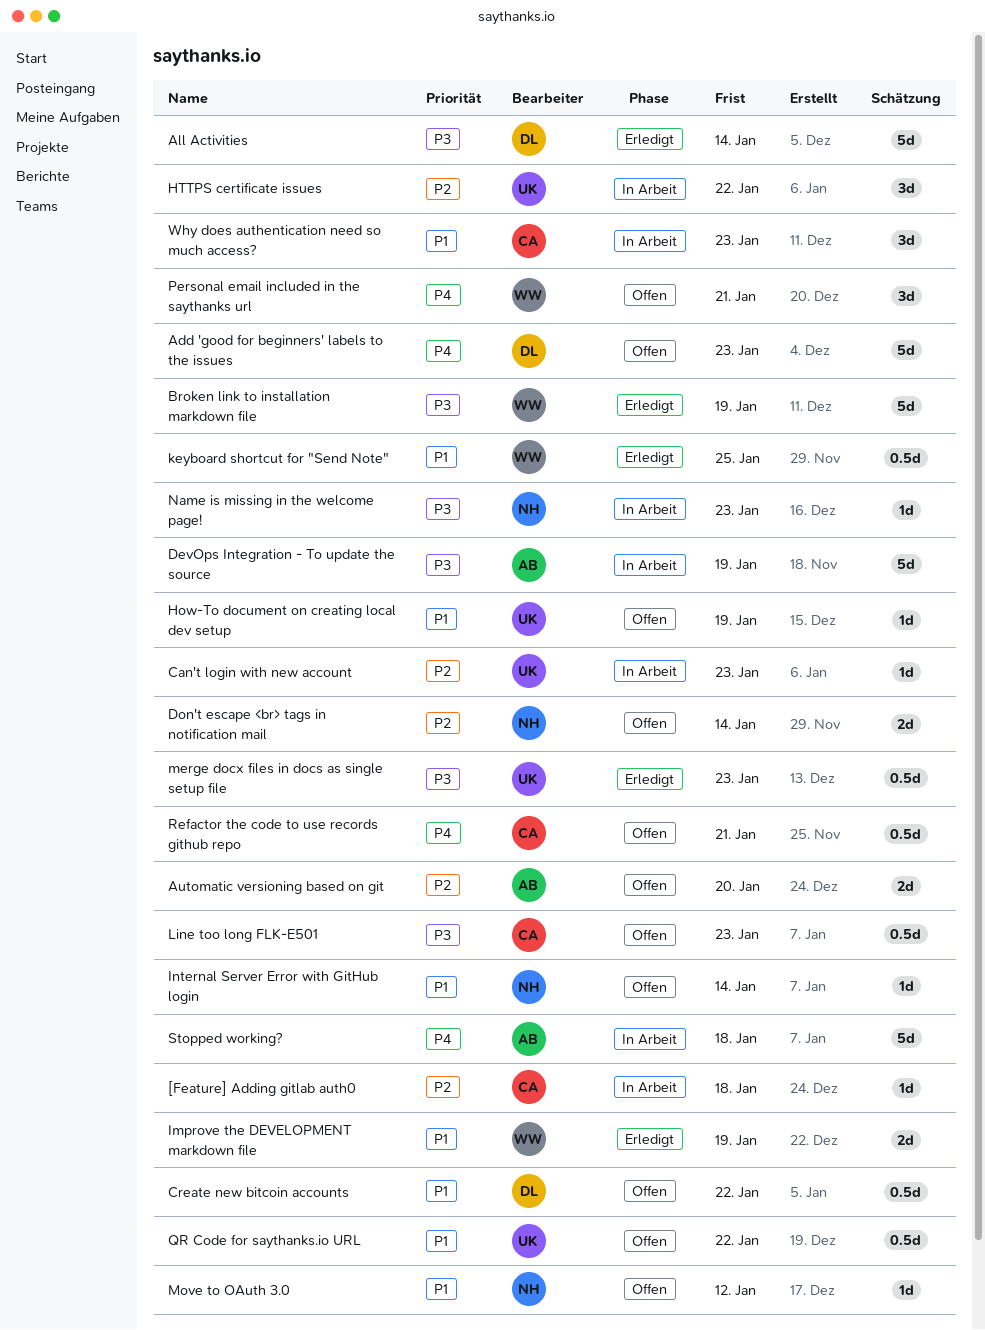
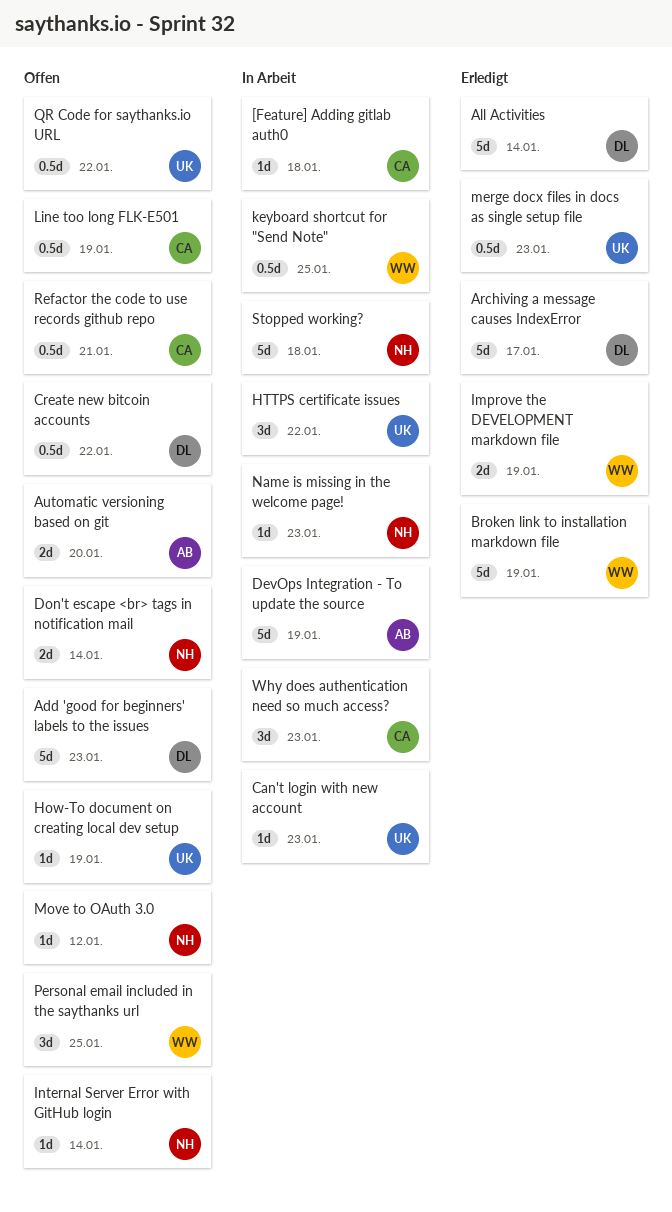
Archiving a message causes IndexError: none -> present
keyboard shortcut for "Send Note", status: Erledigt -> In Arbeit
Line too long FLK-E501, due: Jan 23 -> Jan 19
Personal email included in the saythanks url, due: Jan 21 -> Jan 25
Stopped working?, owner: AB -> NH

